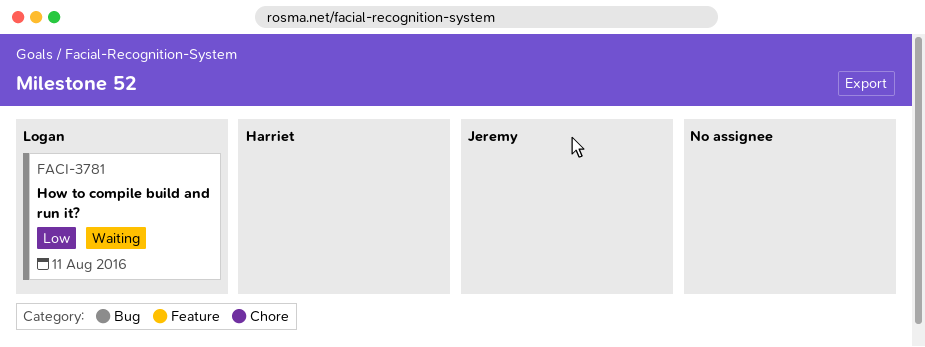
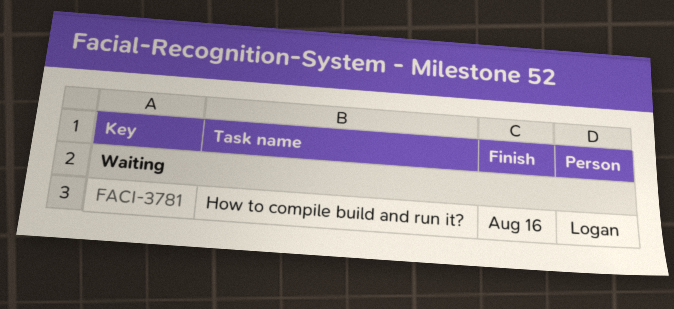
FACI-3781, due: Aug 11 -> Aug 16

